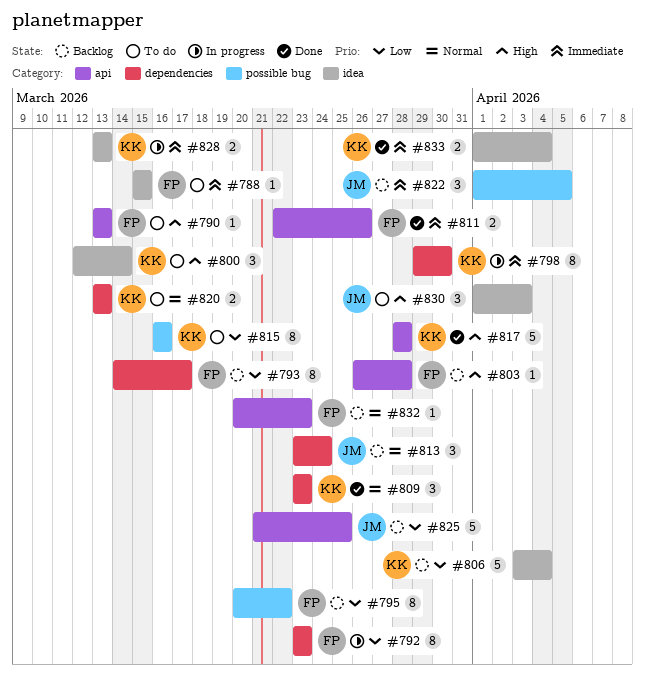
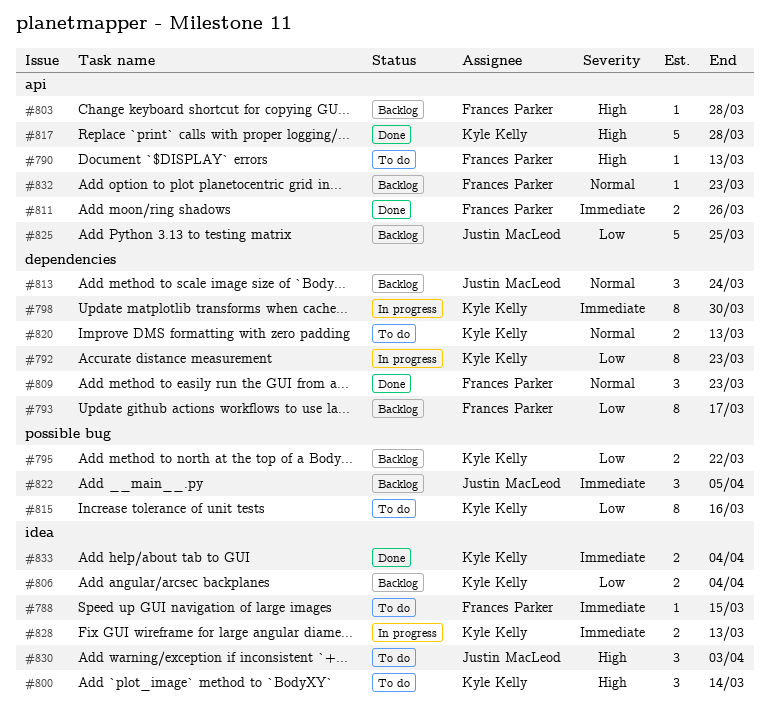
#792, owner: Frances Parker -> Kyle Kelly
#795, owner: Frances Parker -> Kyle Kelly
#795, estimate: 8 -> 2
#806, estimate: 5 -> 2
#809, owner: Kyle Kelly -> Frances Parker

